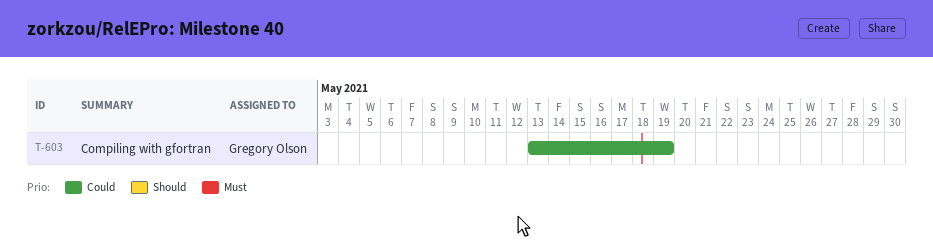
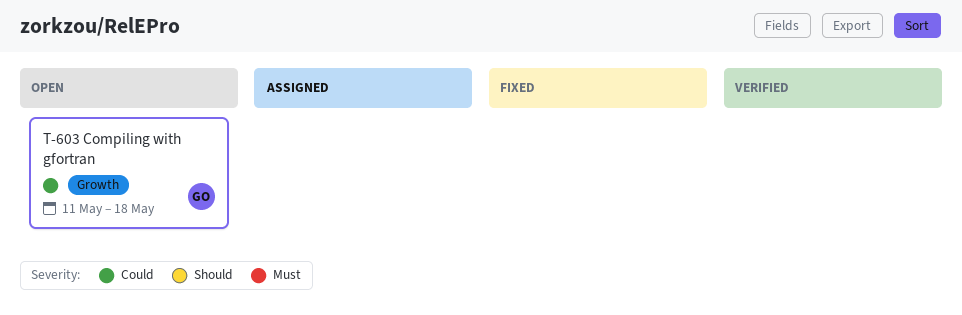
T-603, start: May 13 -> May 11
T-603, due: May 19 -> May 18

